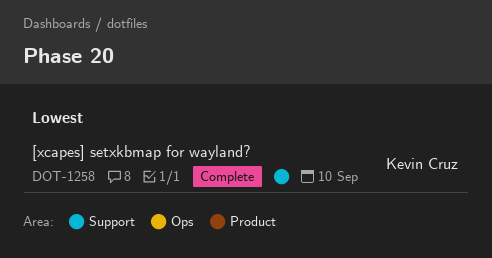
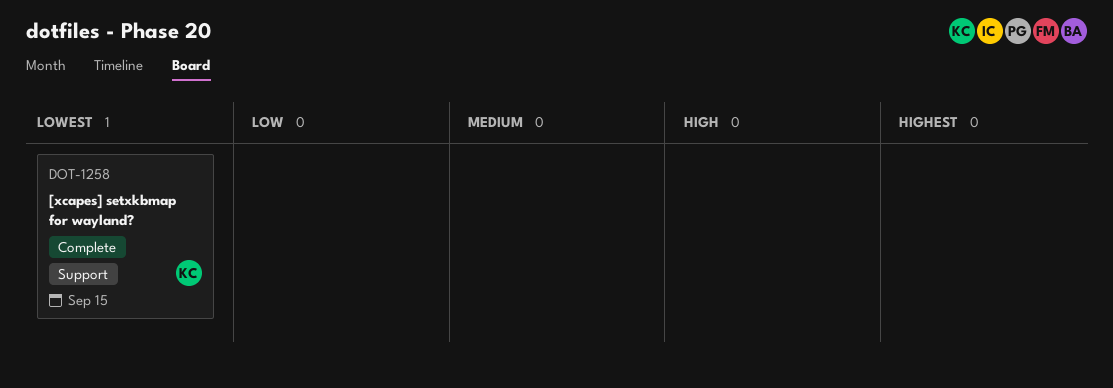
DOT-1258, due: Sep 10 -> Sep 15

